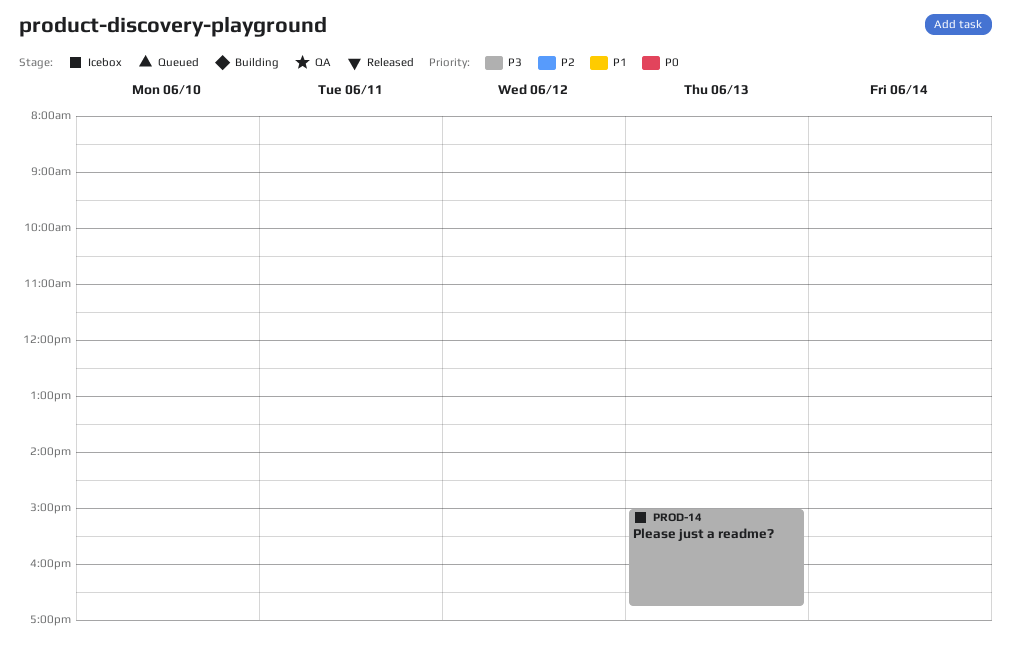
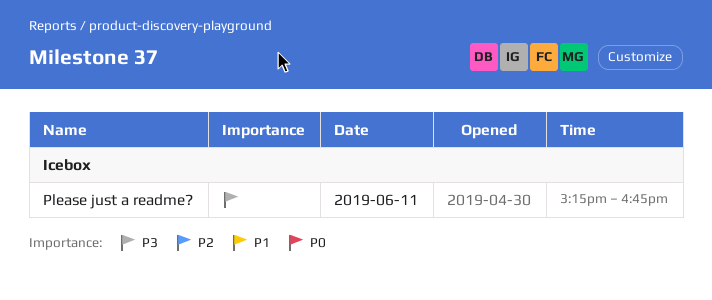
Please just a readme?, day: Jun 13 -> Jun 11
Please just a readme?, begins: 15:00 -> 15:15

